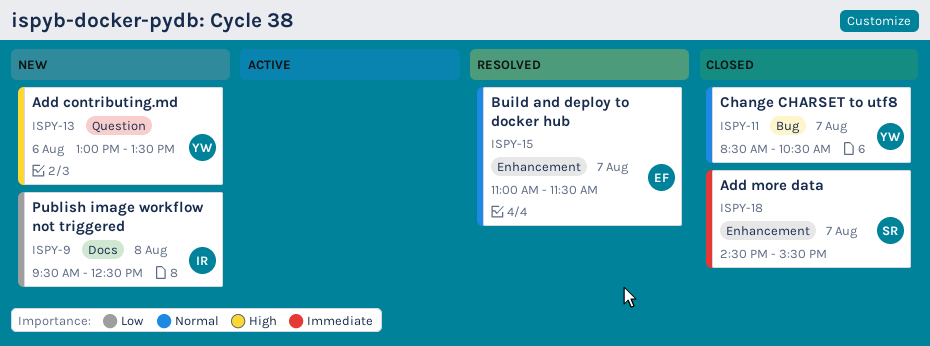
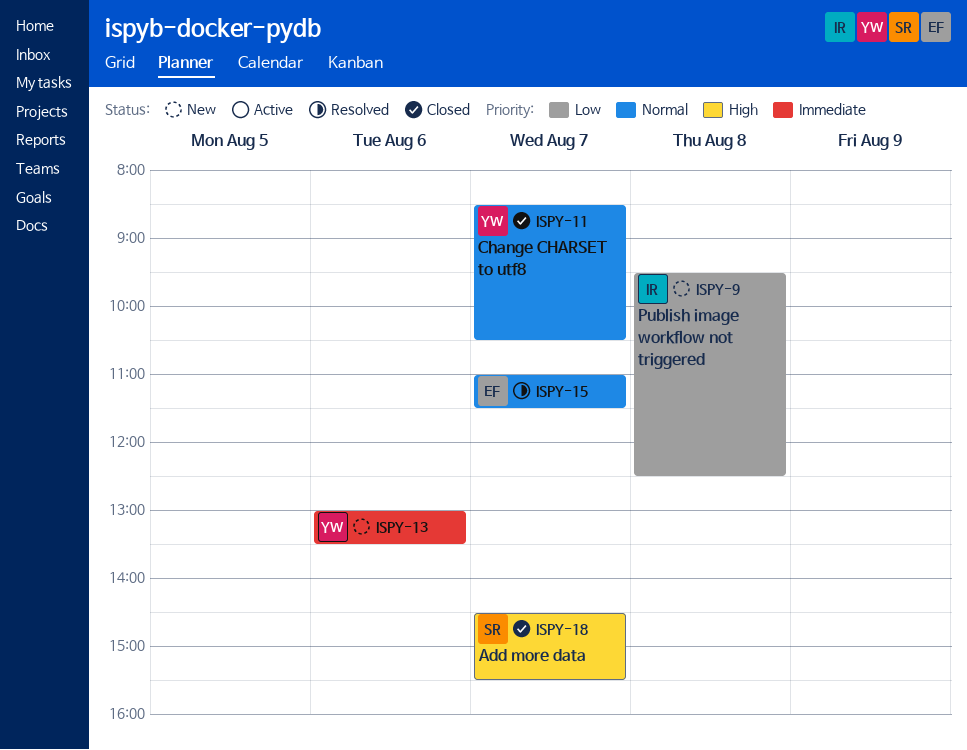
ISPY-13, priority: High -> Immediate
ISPY-18, priority: Immediate -> High

